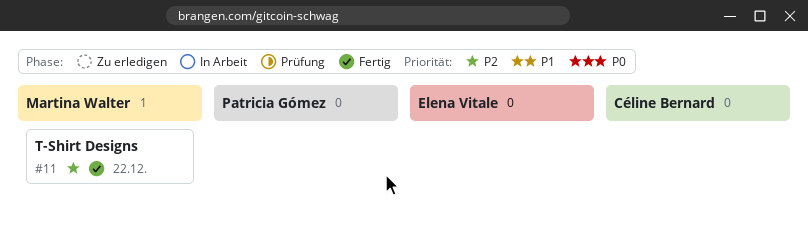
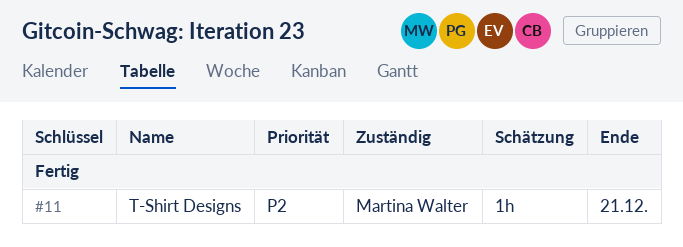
#11, due: Dec 22 -> Dec 21

